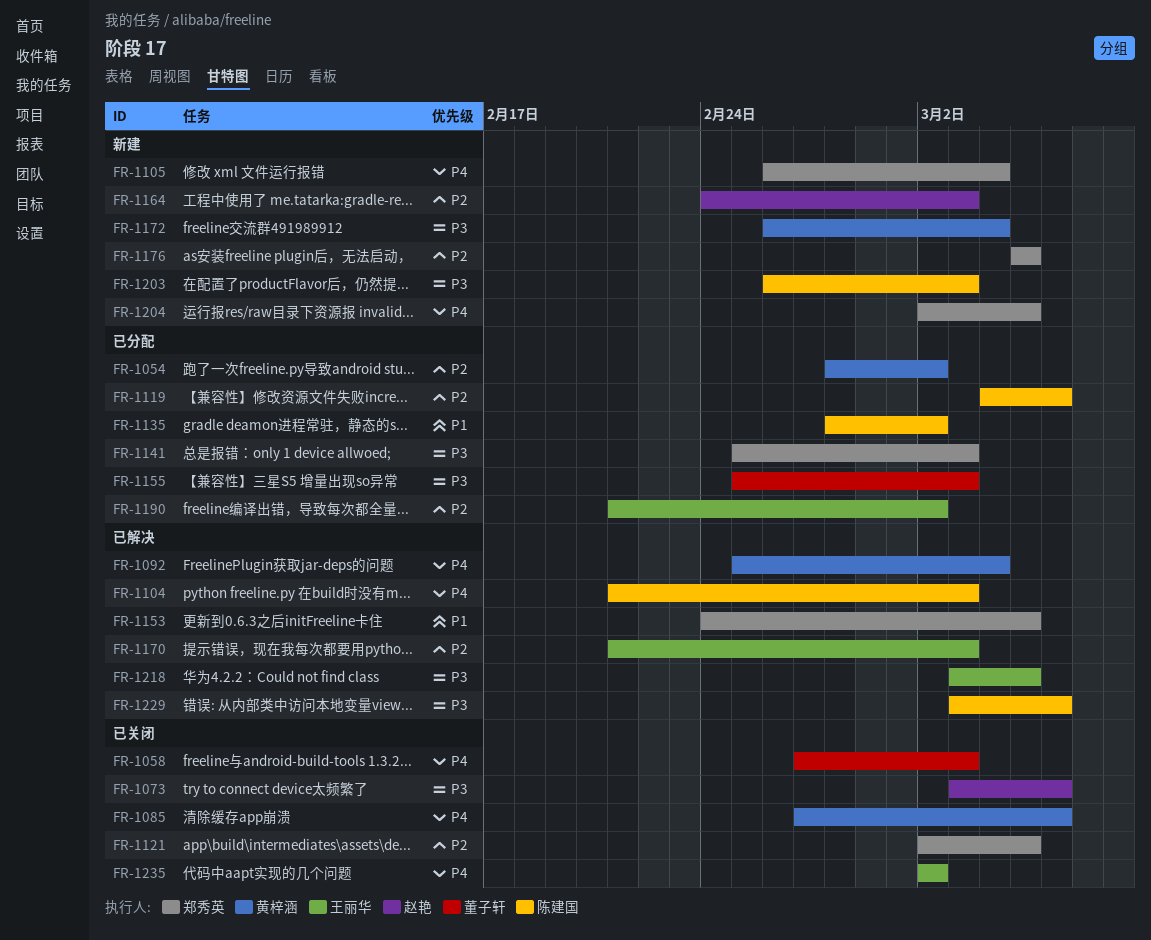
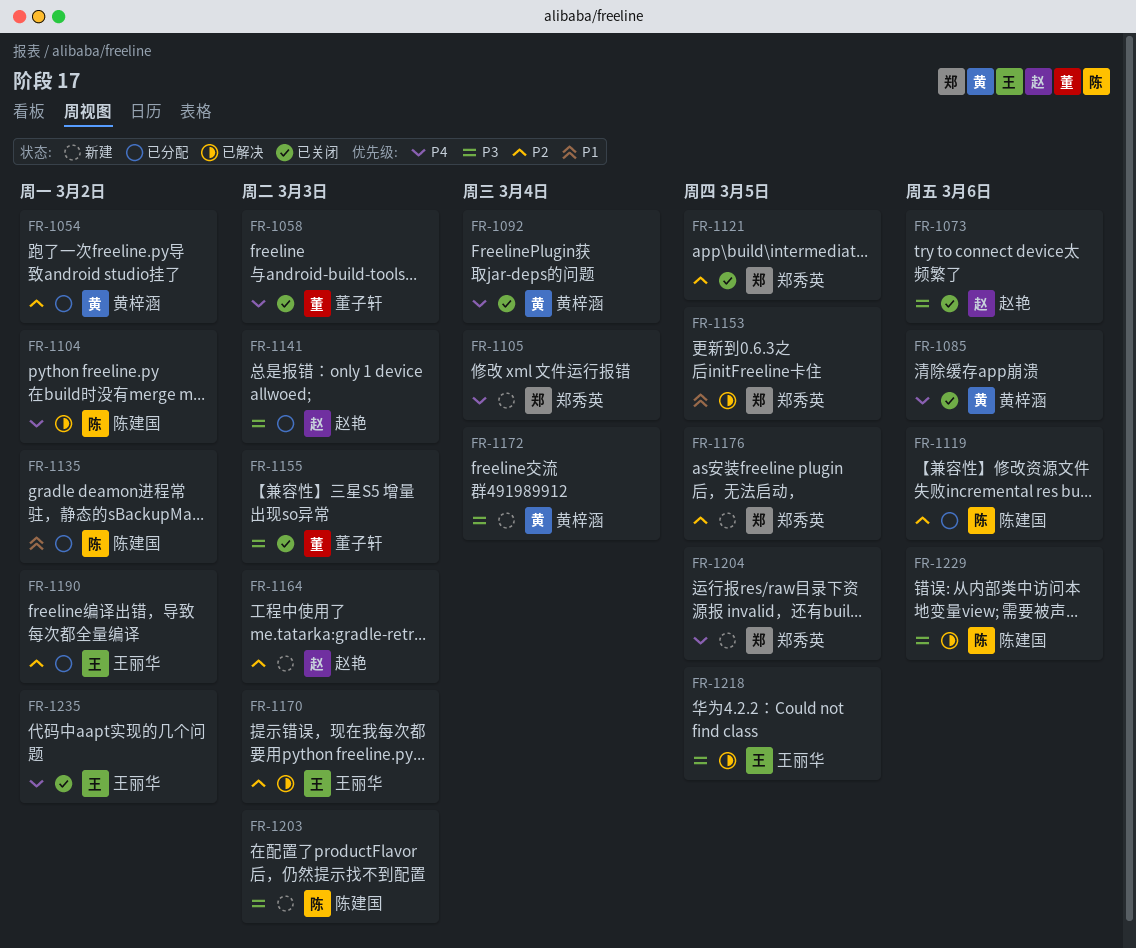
FR-1092, status: 已解决 -> 已关闭
FR-1104, due: Mar 3 -> Mar 2
FR-1141, owner: 郑秀英 -> 赵艳
FR-1155, status: 已分配 -> 已关闭

